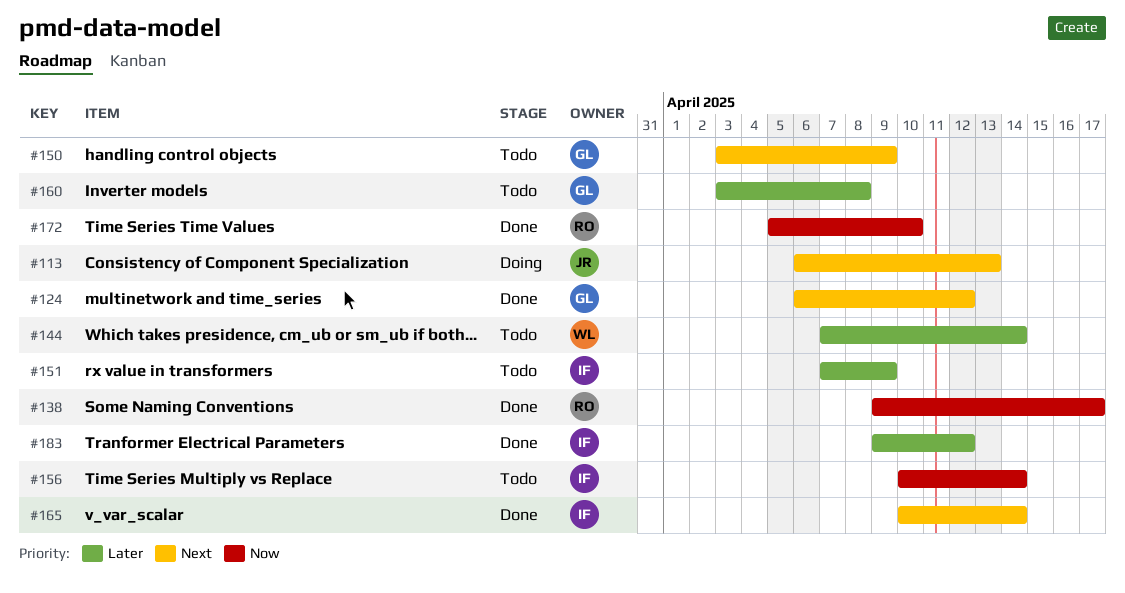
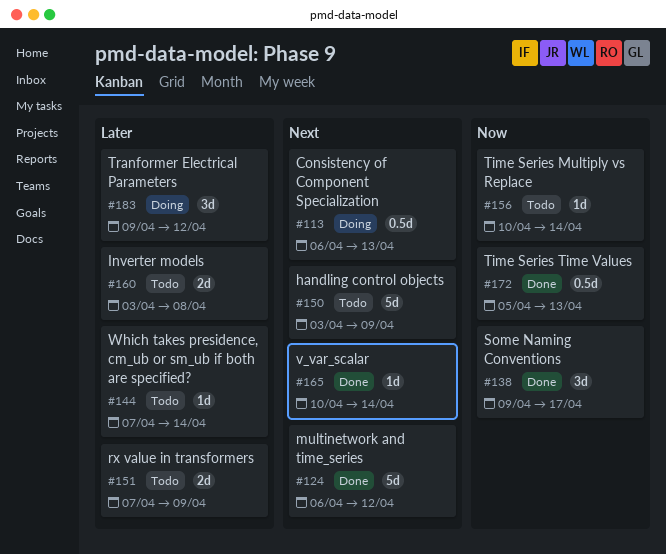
#172, due: Apr 10 -> Apr 13
#183, status: Done -> Doing

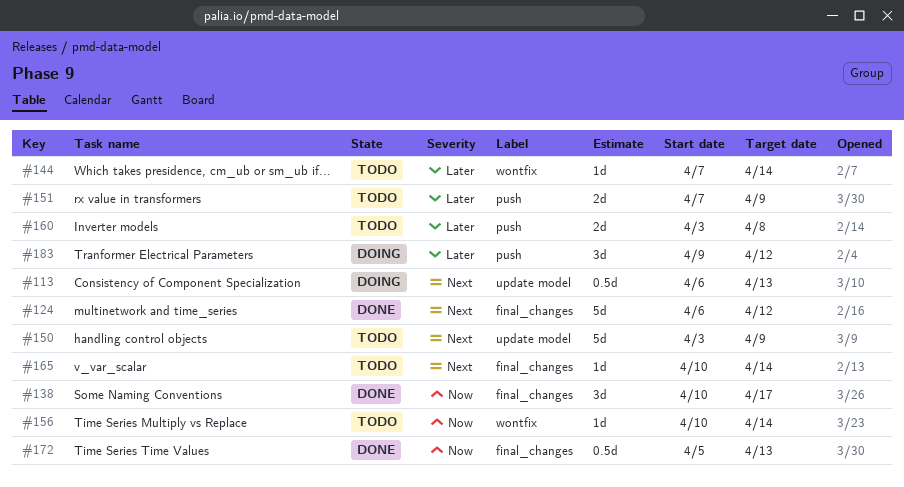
#138, start: Apr 9 -> Apr 10
#165, status: Done -> Todo

